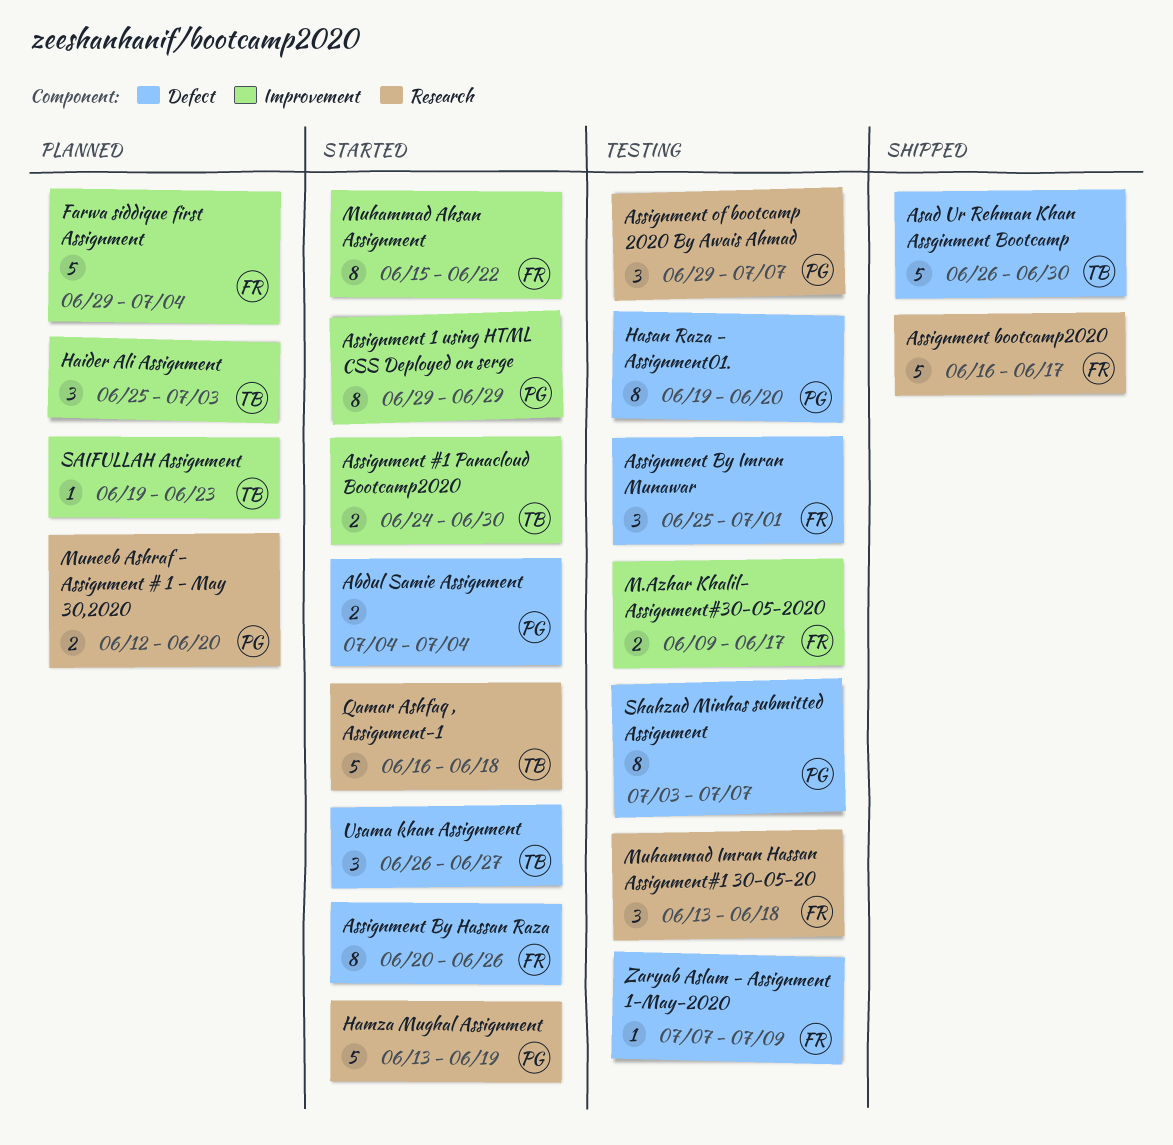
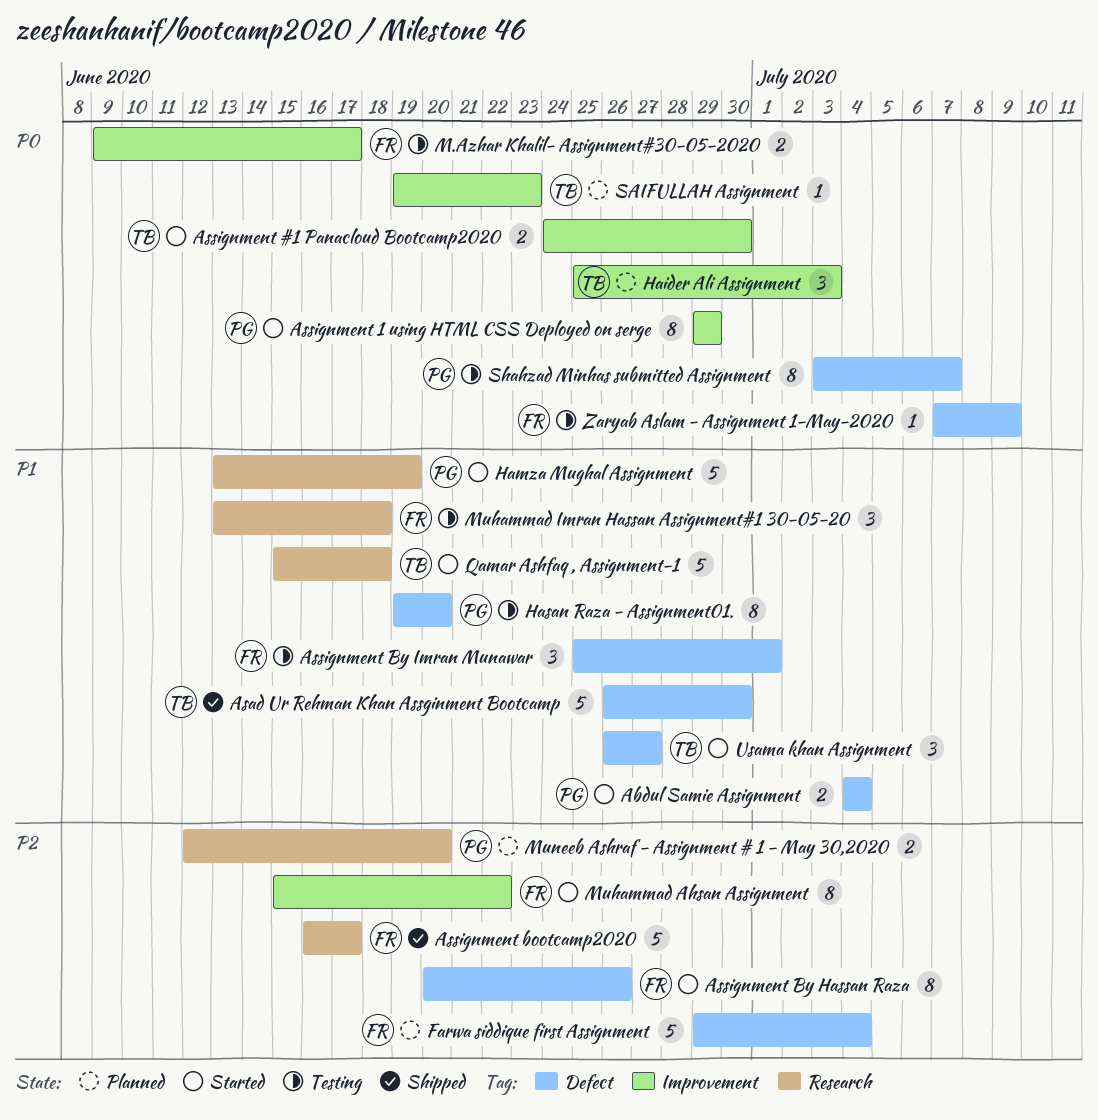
Assignment of bootcamp 2020 By Awais Ahmad: present -> none
Farwa siddique first Assignment, label: Improvement -> Defect
Qamar Ashfaq , Assignment-1, start: Jun 16 -> Jun 15

